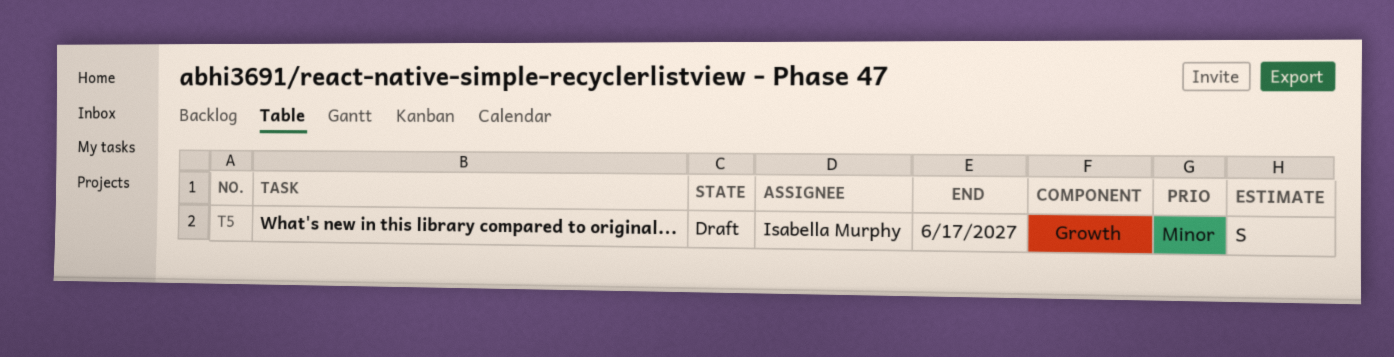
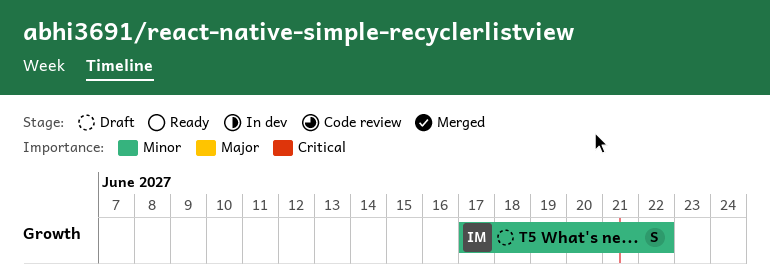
T5, due: Jun 17 -> Jun 22

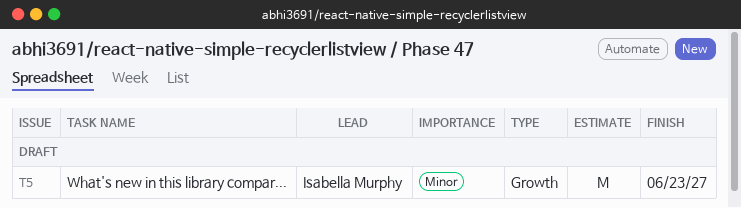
T5, estimate: S -> M
T5, due: Jun 22 -> Jun 23

